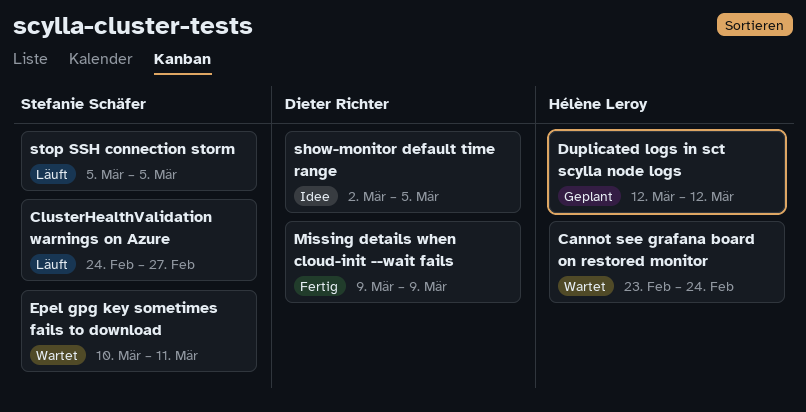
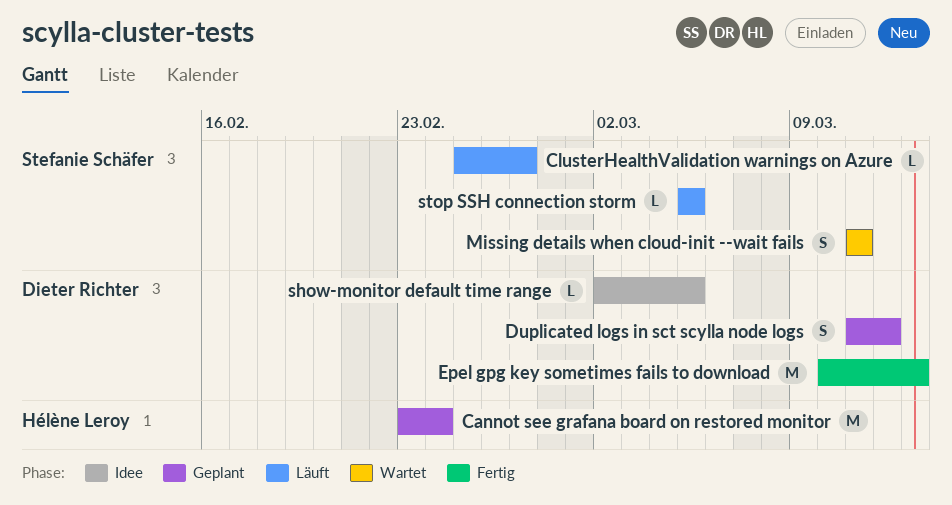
Cannot see grafana board on restored monitor, status: Wartet -> Geplant
ClusterHealthValidation warnings on Azure, start: Feb 24 -> Feb 25
Duplicated logs in sct scylla node logs, owner: Hélène Leroy -> Dieter Richter
Duplicated logs in sct scylla node logs, start: Mar 12 -> Mar 11
Epel gpg key sometimes fails to download, status: Wartet -> Fertig
Epel gpg key sometimes fails to download, owner: Stefanie Schäfer -> Dieter Richter
Epel gpg key sometimes fails to download, due: Mar 11 -> Mar 13
Missing details when cloud-init --wait fails, status: Fertig -> Wartet
Missing details when cloud-init --wait fails, owner: Dieter Richter -> Stefanie Schäfer
Missing details when cloud-init --wait fails, start: Mar 9 -> Mar 11
Missing details when cloud-init --wait fails, due: Mar 9 -> Mar 11

